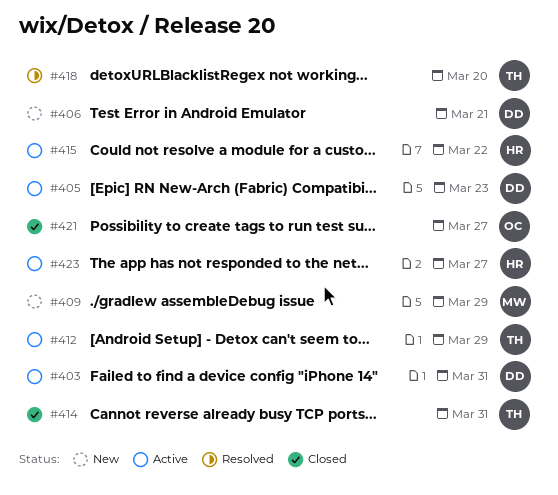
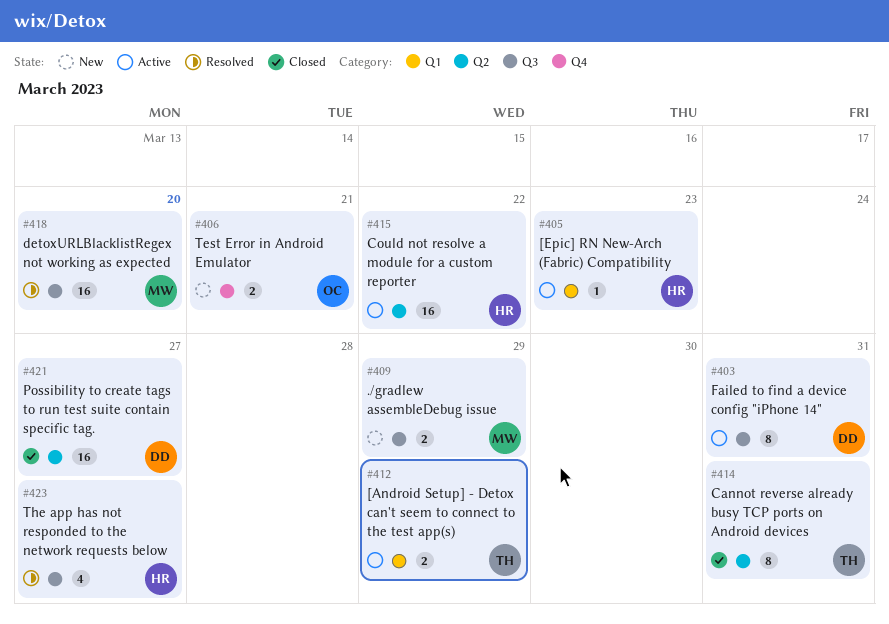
#405, owner: DD -> HR
#406, owner: DD -> OC
#418, owner: TH -> MW
#421, owner: OC -> DD
#423, status: Active -> Resolved

